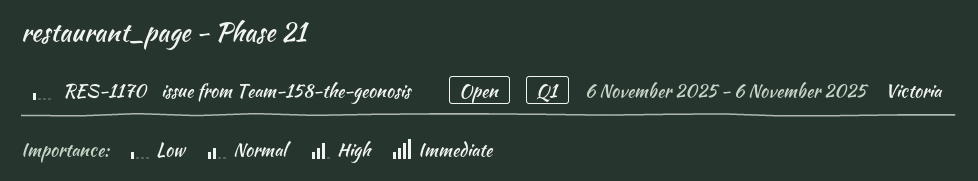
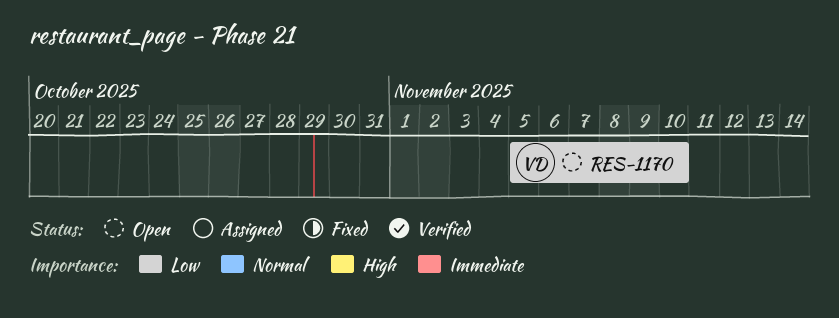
RES-1170, start: Nov 6 -> Nov 5
RES-1170, due: Nov 6 -> Nov 10

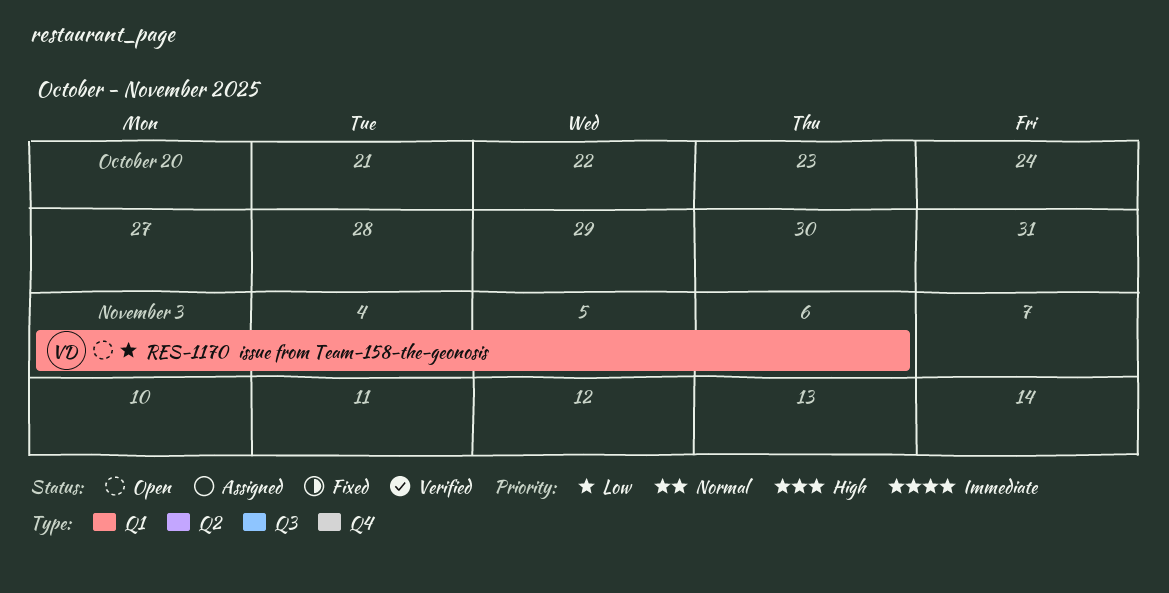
RES-1170, start: Nov 5 -> Nov 3
RES-1170, due: Nov 10 -> Nov 6

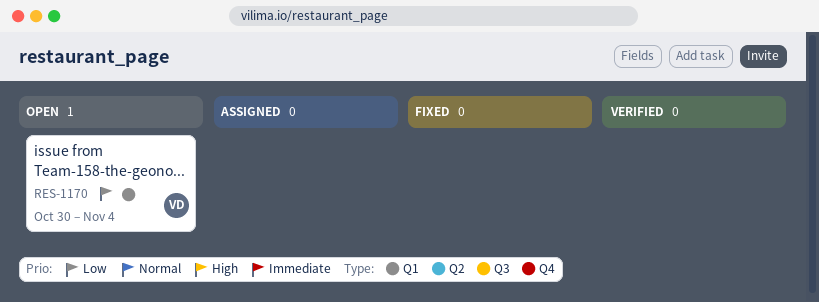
RES-1170, start: Nov 3 -> Oct 30
RES-1170, due: Nov 6 -> Nov 4

